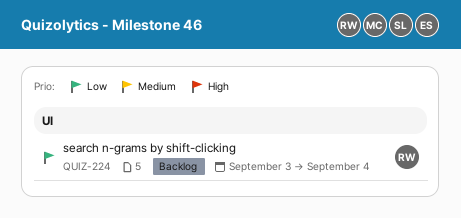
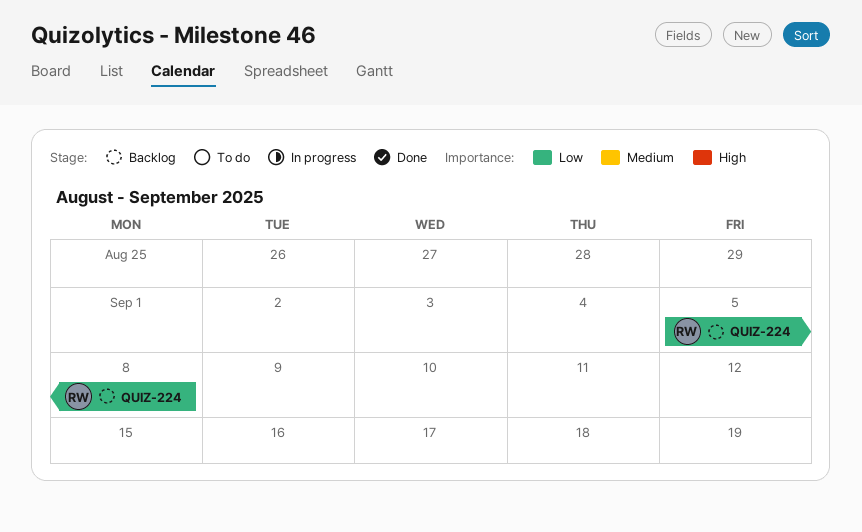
QUIZ-224, start: Sep 3 -> Sep 5
QUIZ-224, due: Sep 4 -> Sep 8

